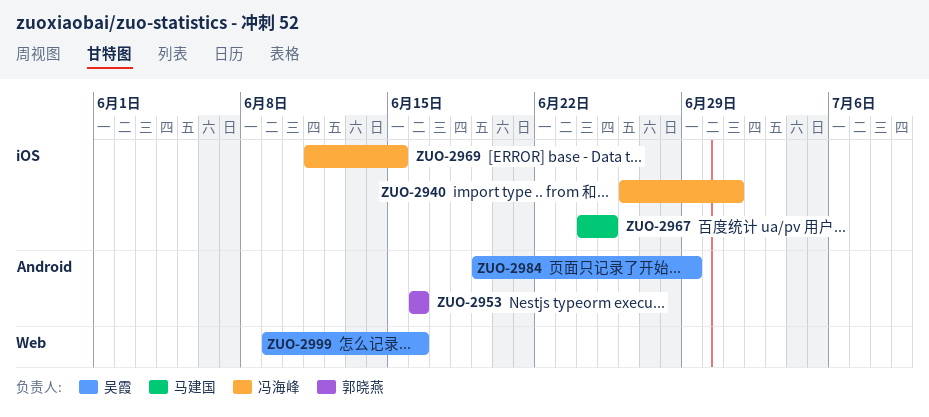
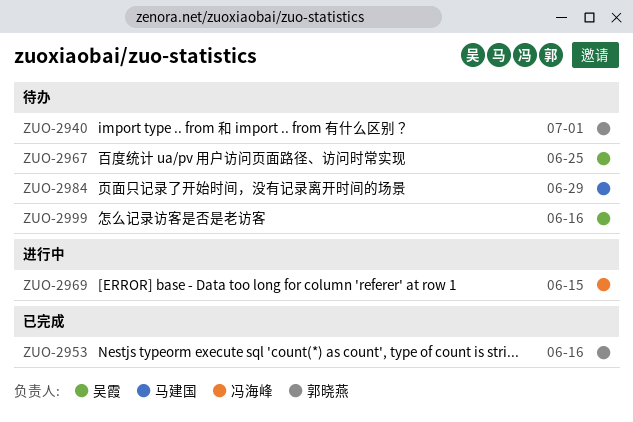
ZUO-2940, owner: 冯海峰 -> 郭晓燕
ZUO-2967, owner: 马建国 -> 吴霞
ZUO-2984, owner: 吴霞 -> 马建国

